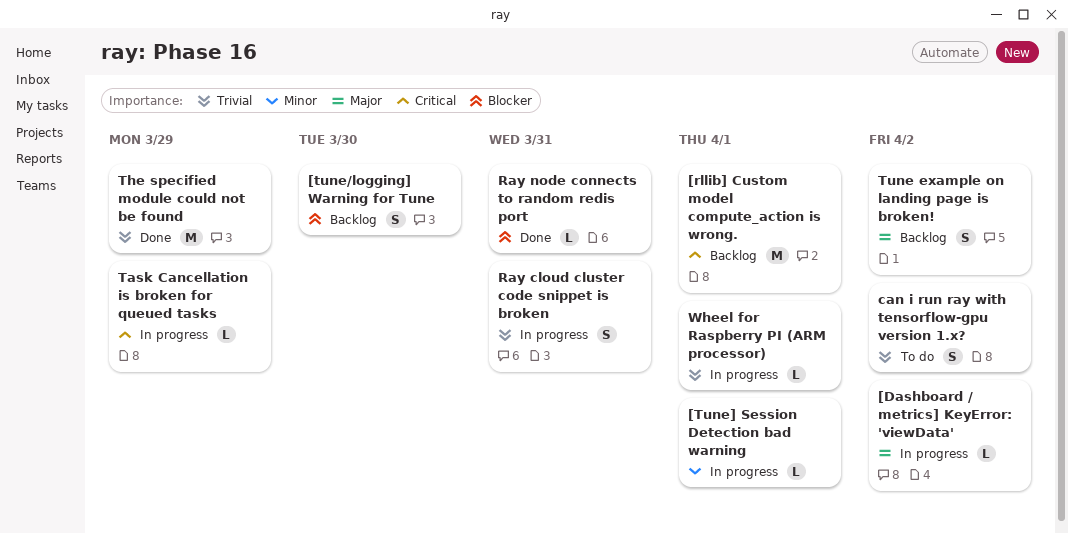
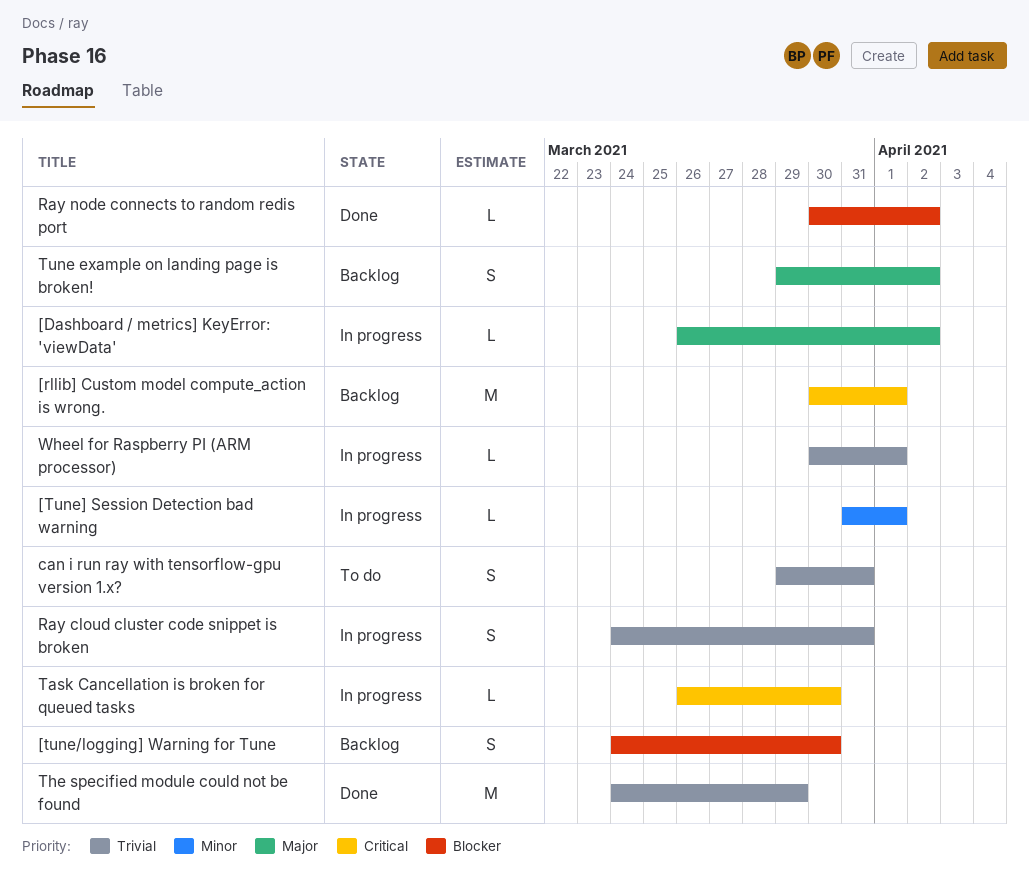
can i run ray with tensorflow-gpu version 1.x?, due: Apr 2 -> Mar 31
Ray node connects to random redis port, due: Mar 31 -> Apr 2
Task Cancellation is broken for queued tasks, due: Mar 29 -> Mar 30

